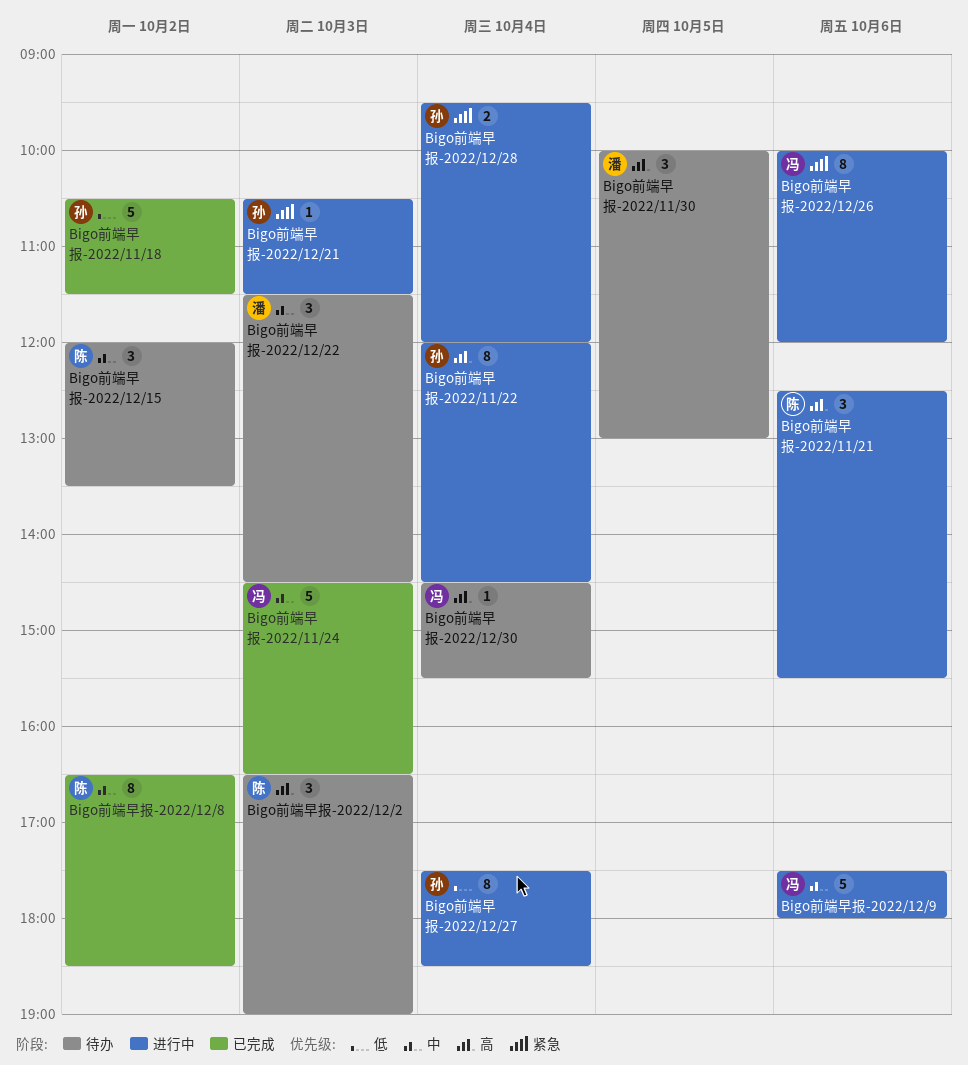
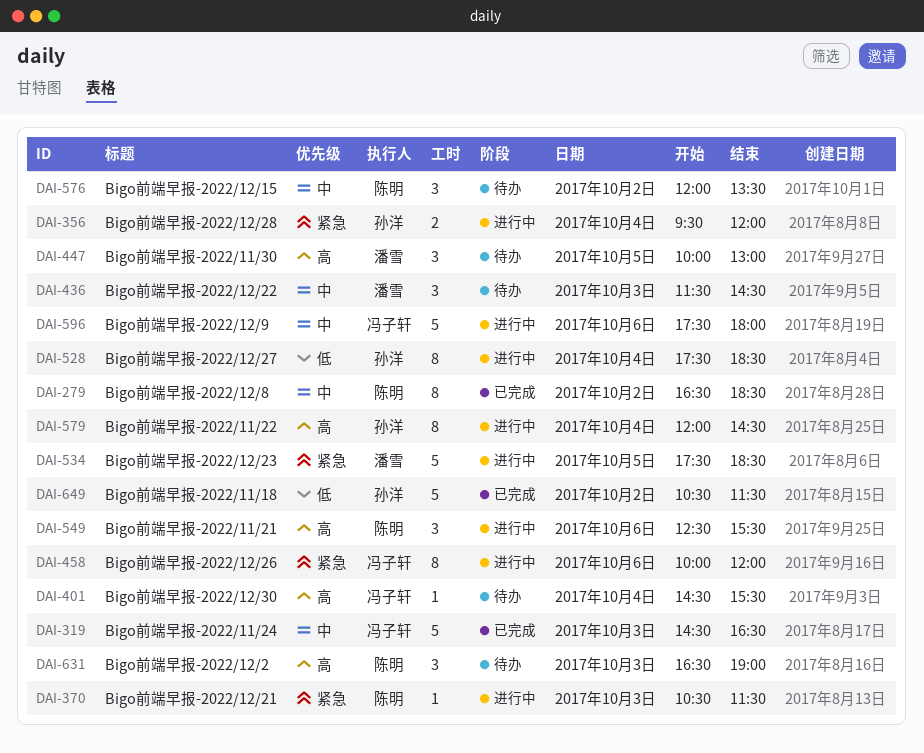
Bigo前端早报-2022/12/21, owner: 孙洋 -> 陈明
Bigo前端早报-2022/12/23: none -> present

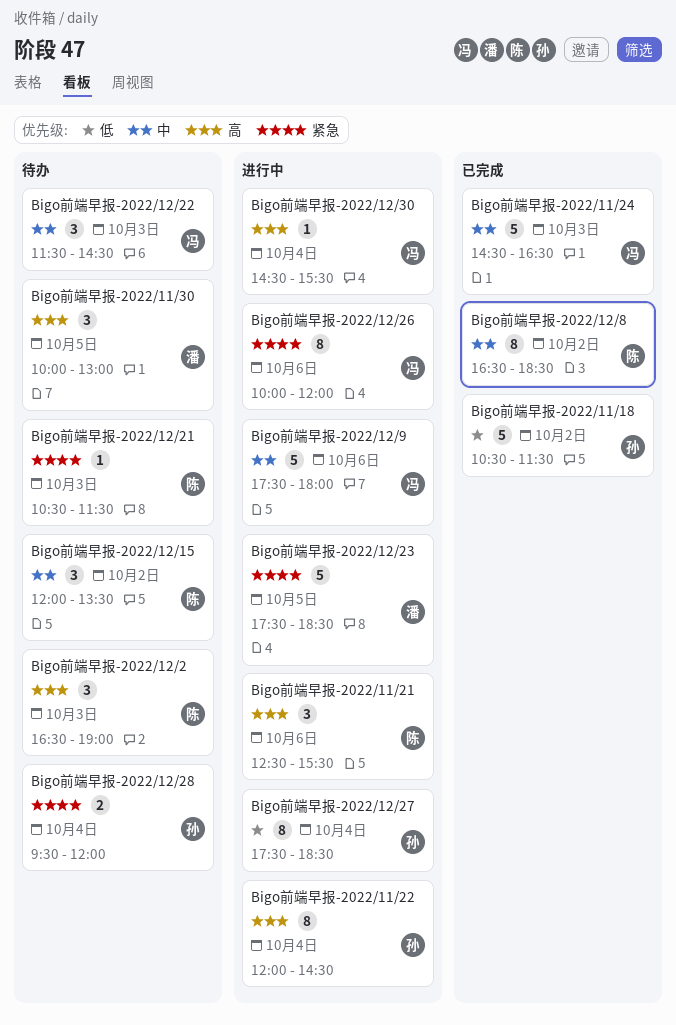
Bigo前端早报-2022/12/21, status: 进行中 -> 待办
Bigo前端早报-2022/12/22, owner: 潘雪 -> 冯子轩
Bigo前端早报-2022/12/28, status: 进行中 -> 待办
Bigo前端早报-2022/12/30, status: 待办 -> 进行中

